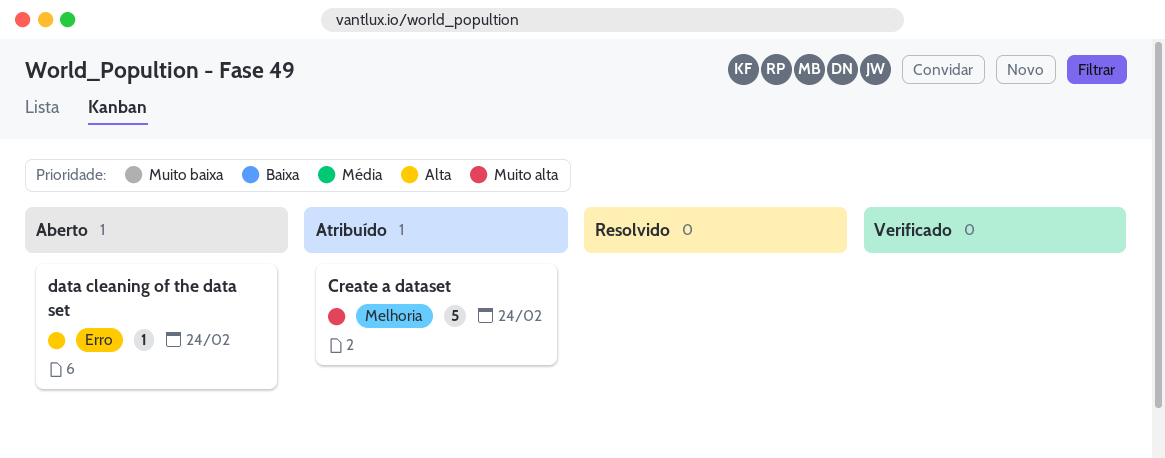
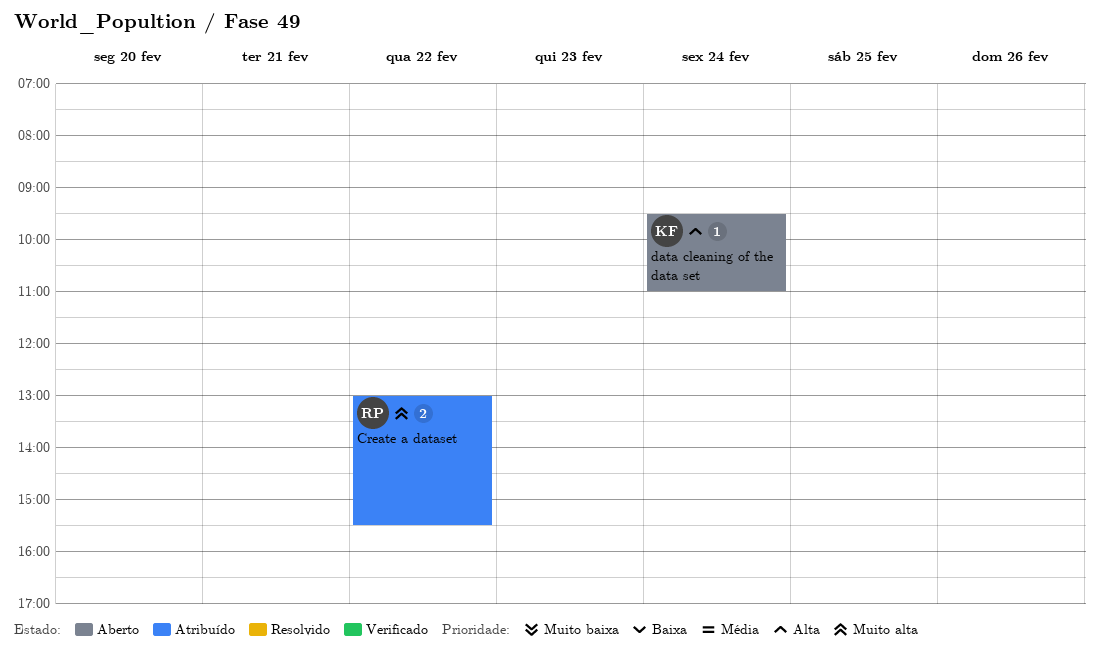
Create a dataset, estimate: 5 -> 2
Create a dataset, day: Feb 24 -> Feb 22

